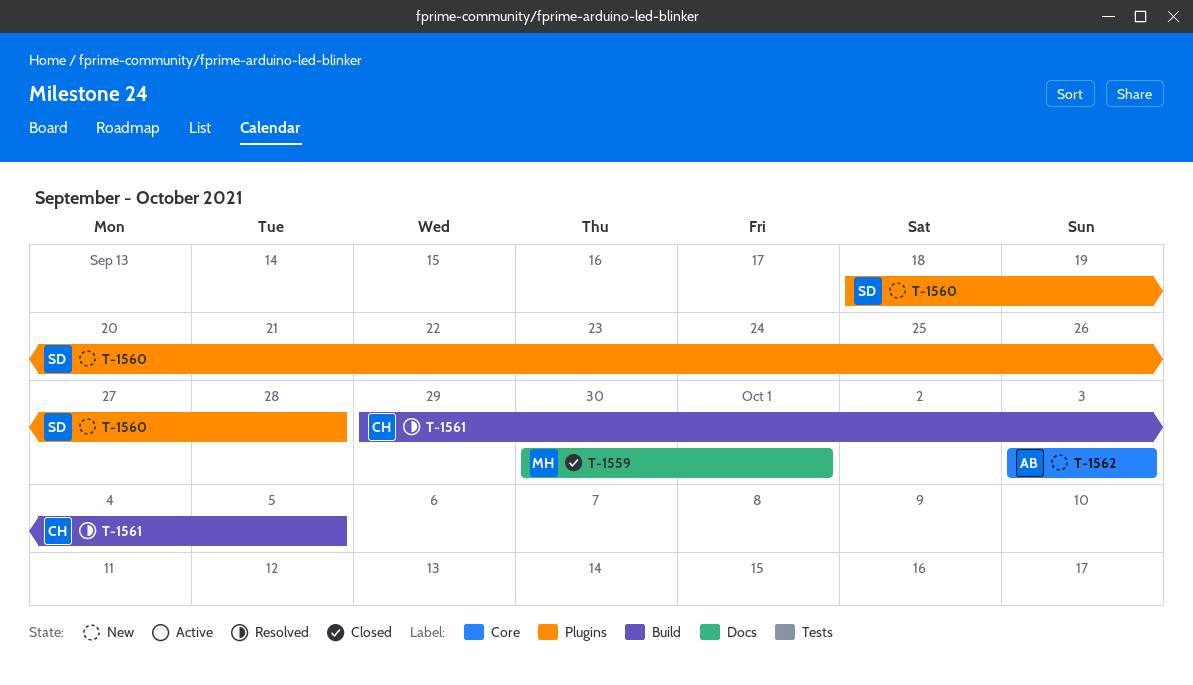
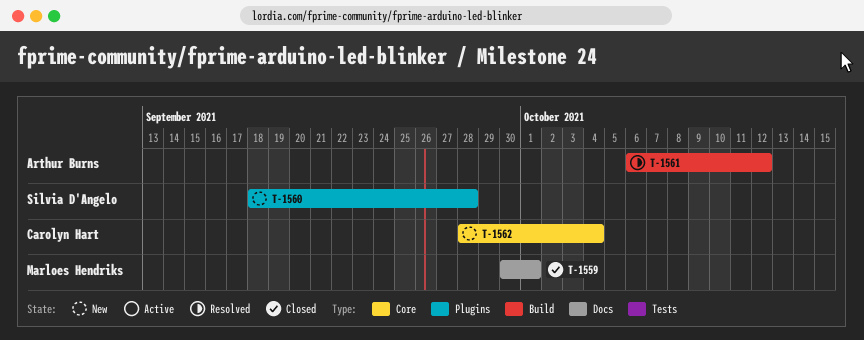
T-1561, owner: Carolyn Hart -> Arthur Burns
T-1561, start: Sep 29 -> Oct 6
T-1561, due: Oct 5 -> Oct 12
T-1562, owner: Arthur Burns -> Carolyn Hart
T-1562, start: Oct 3 -> Sep 28
T-1562, due: Oct 3 -> Oct 4

